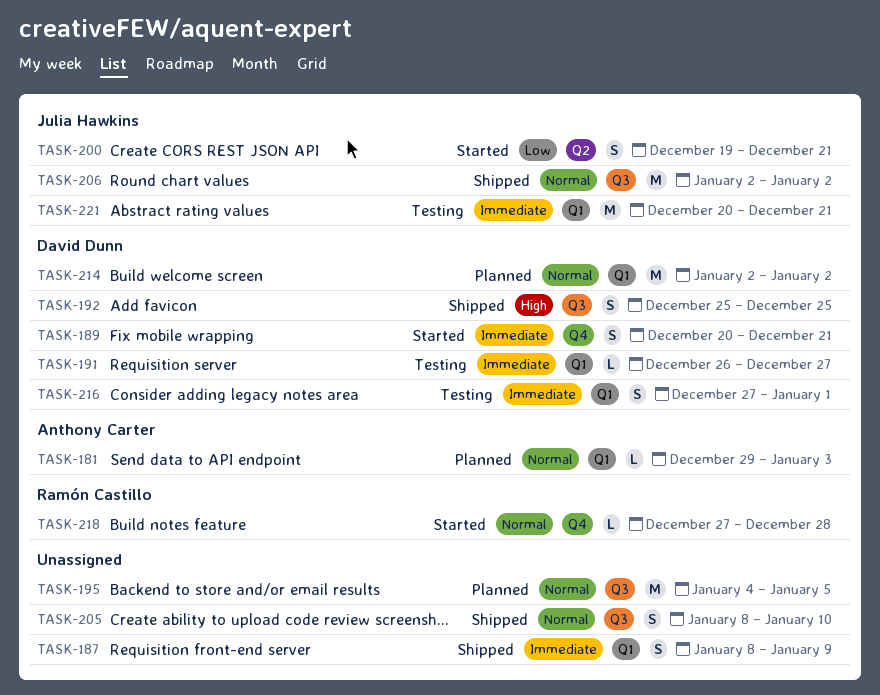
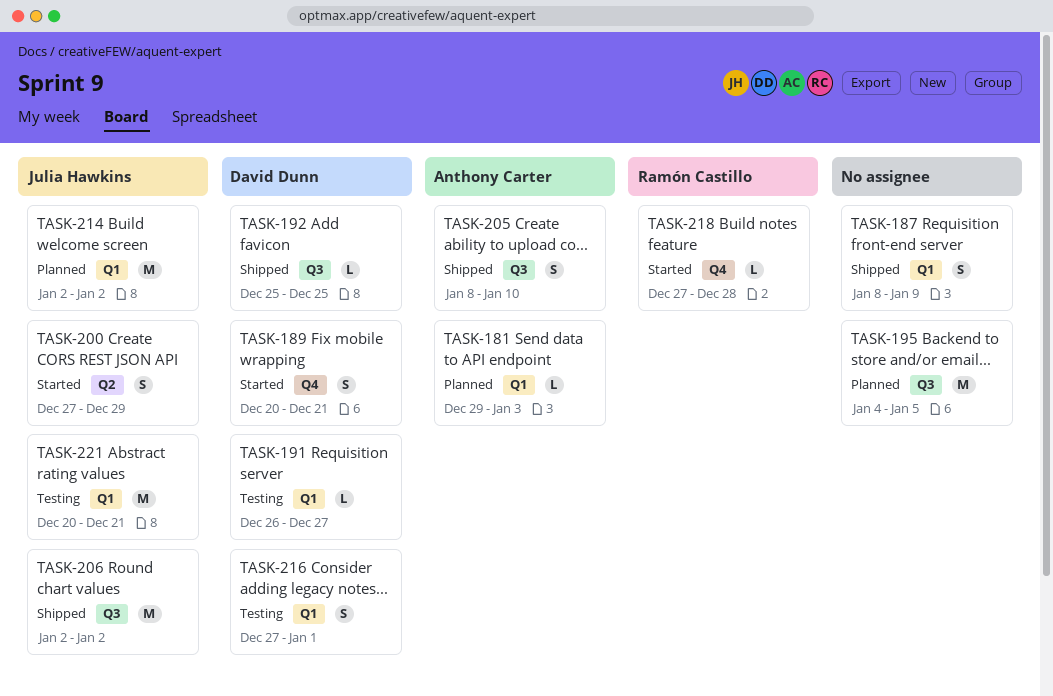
TASK-192, estimate: S -> L
TASK-200, start: Dec 19 -> Dec 27
TASK-200, due: Dec 21 -> Dec 29
TASK-205, owner: none -> Anthony Carter
TASK-214, owner: David Dunn -> Julia Hawkins

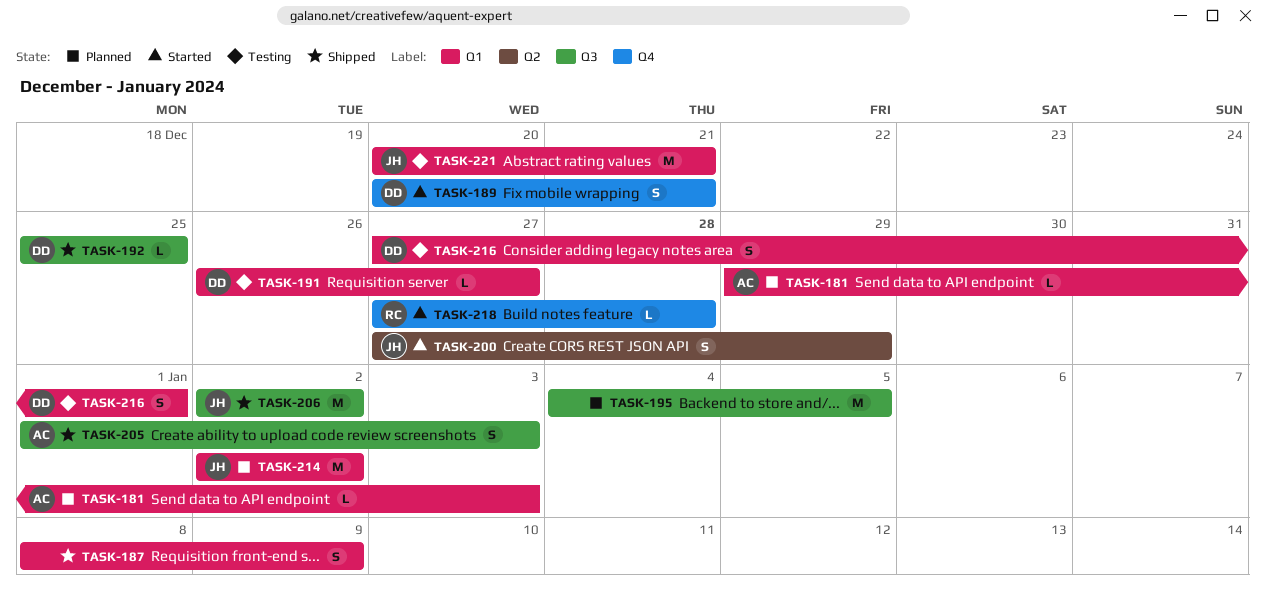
TASK-205, start: Jan 8 -> Jan 1
TASK-205, due: Jan 10 -> Jan 3

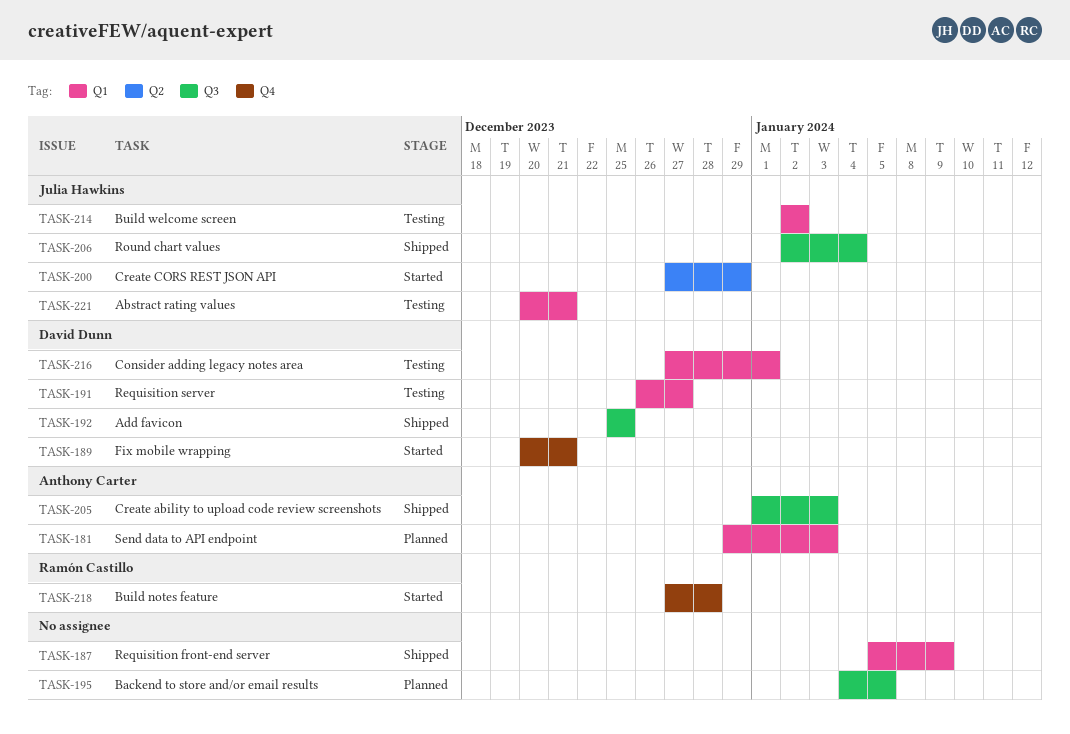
TASK-187, start: Jan 8 -> Jan 5
TASK-206, due: Jan 2 -> Jan 4
TASK-214, status: Planned -> Testing

